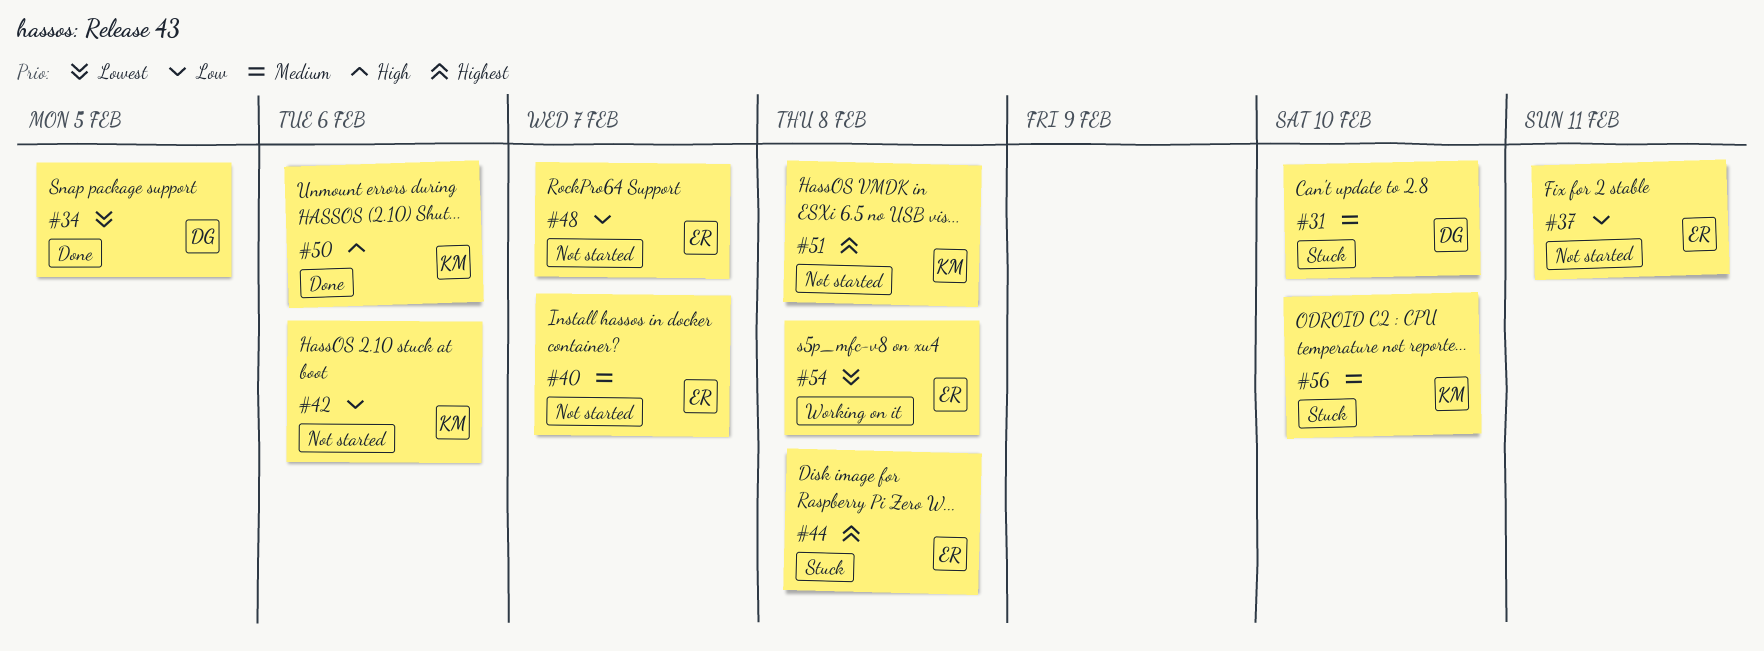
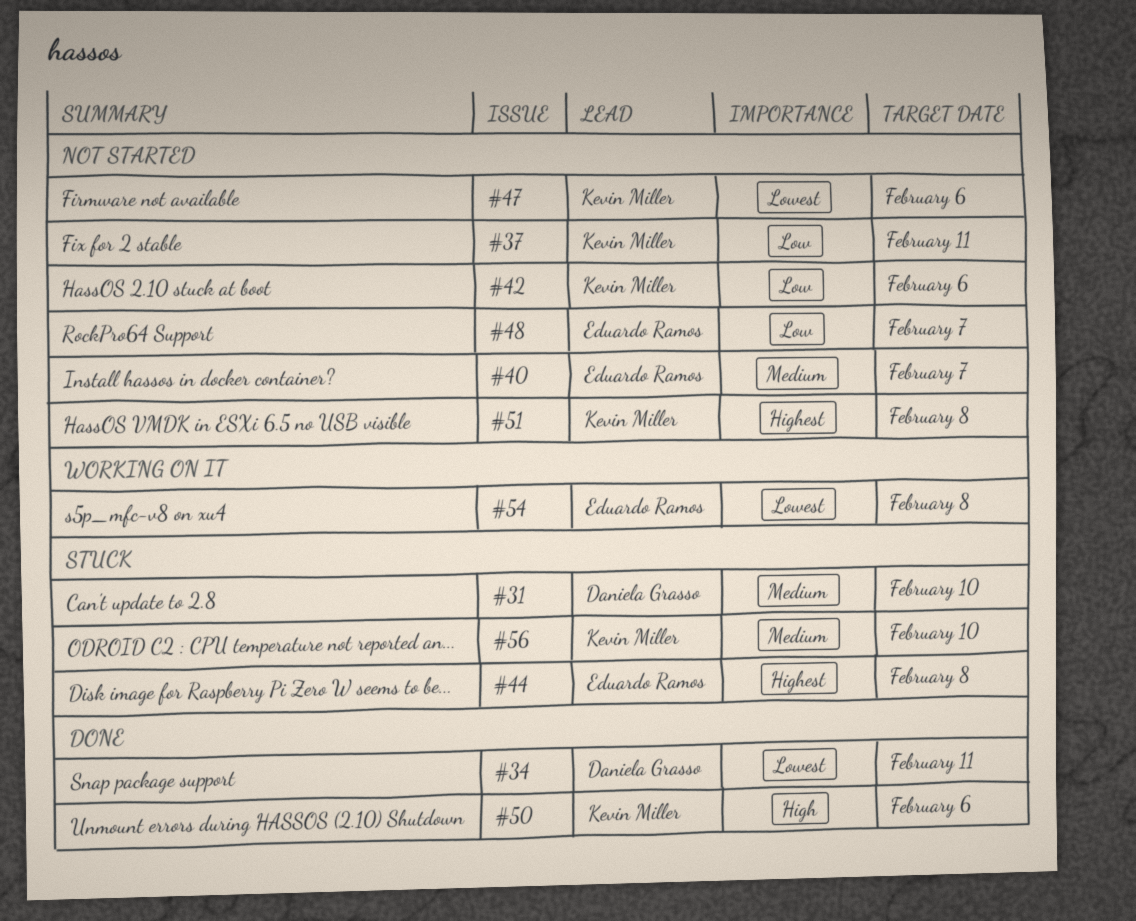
#34, due: Feb 5 -> Feb 11
#37, owner: Eduardo Ramos -> Kevin Miller
#47: none -> present

